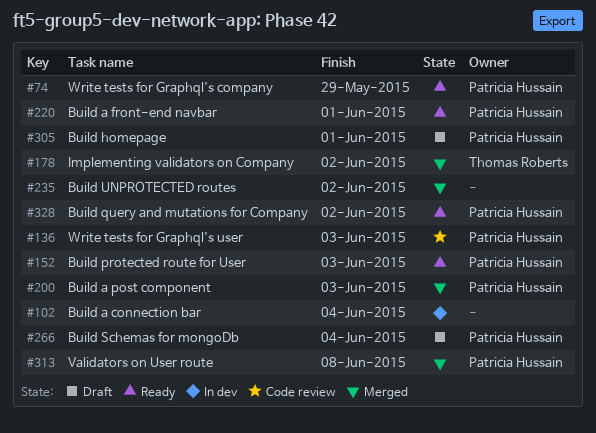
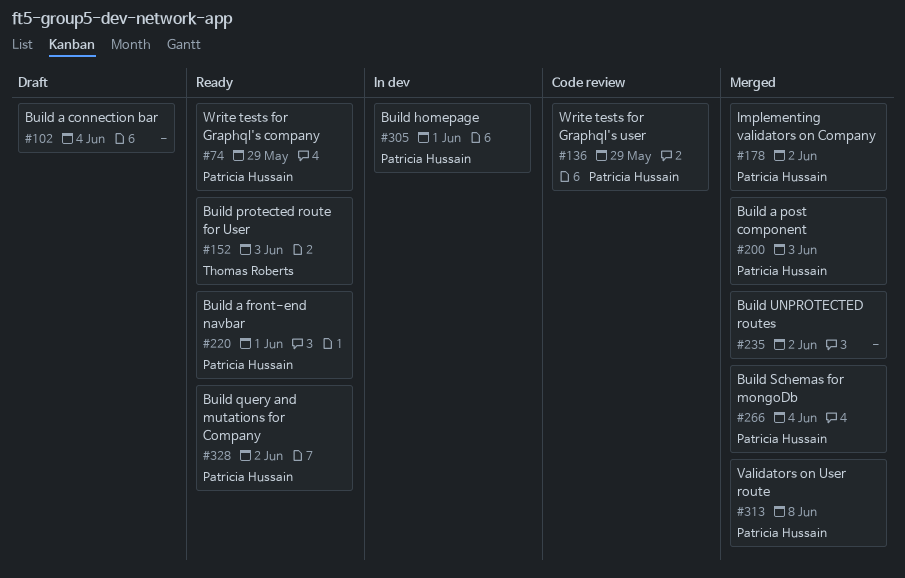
#102, status: In dev -> Draft
#136, due: Jun 3 -> May 29
#152, owner: Patricia Hussain -> Thomas Roberts
#178, owner: Thomas Roberts -> Patricia Hussain
#266, status: Draft -> Merged
#305, status: Draft -> In dev

